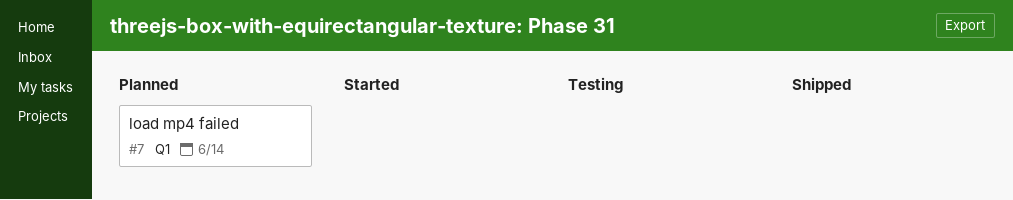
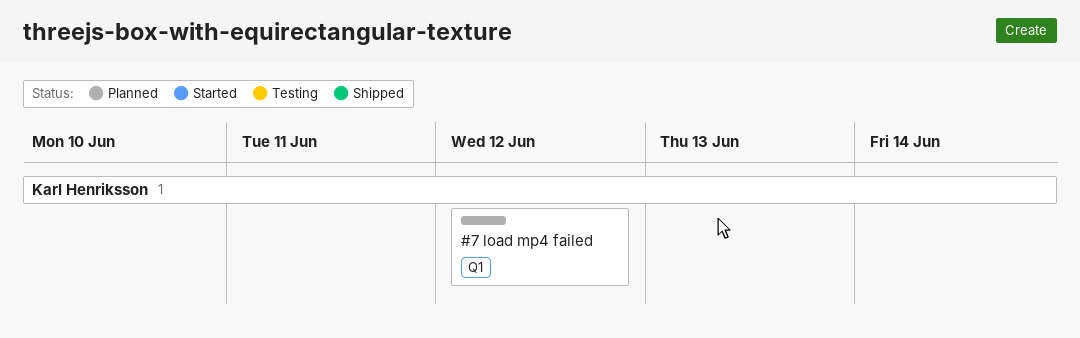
#7, due: Jun 14 -> Jun 12

